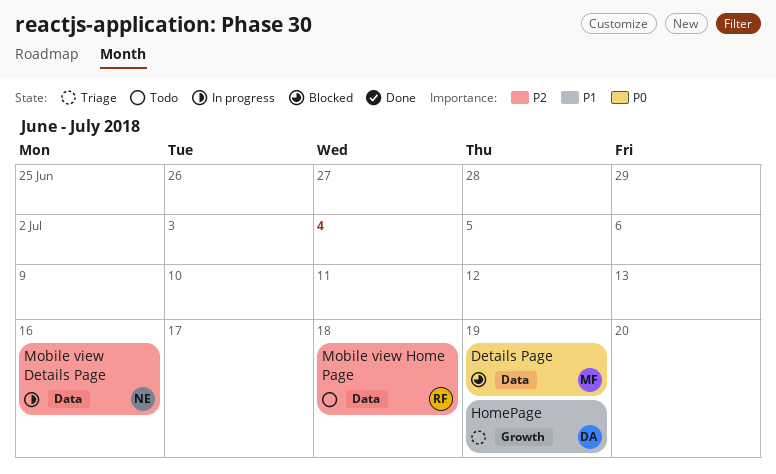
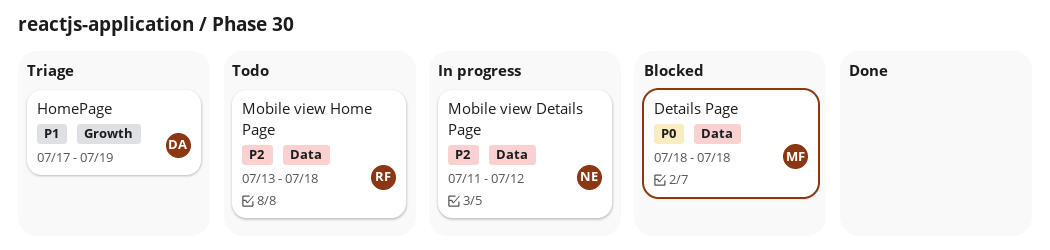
Details Page, due: Jul 19 -> Jul 18
Mobile view Details Page, due: Jul 16 -> Jul 12

